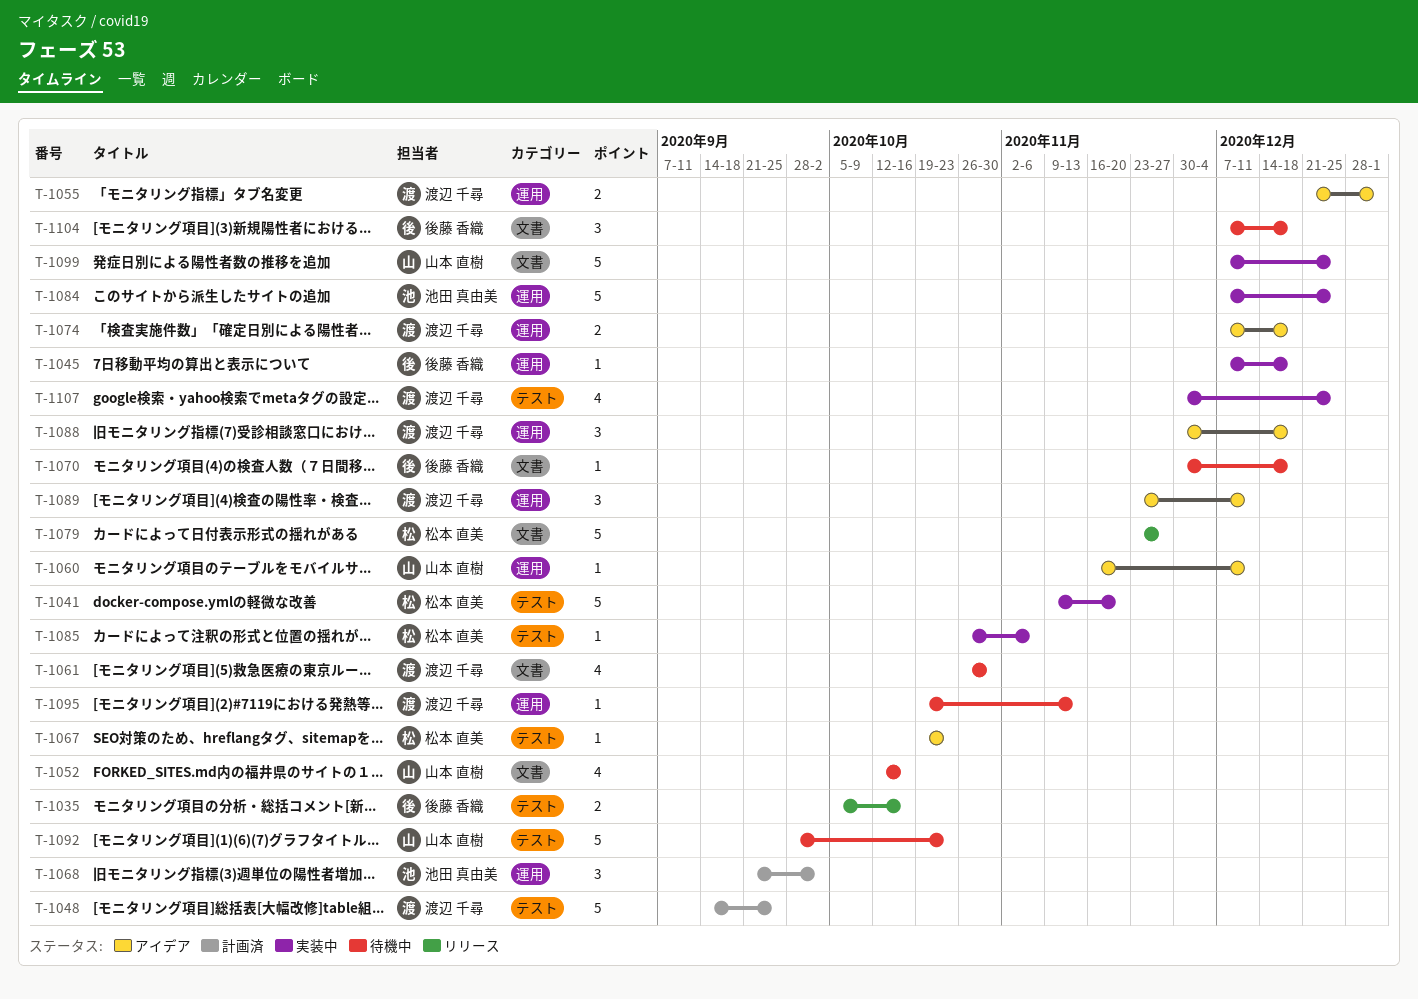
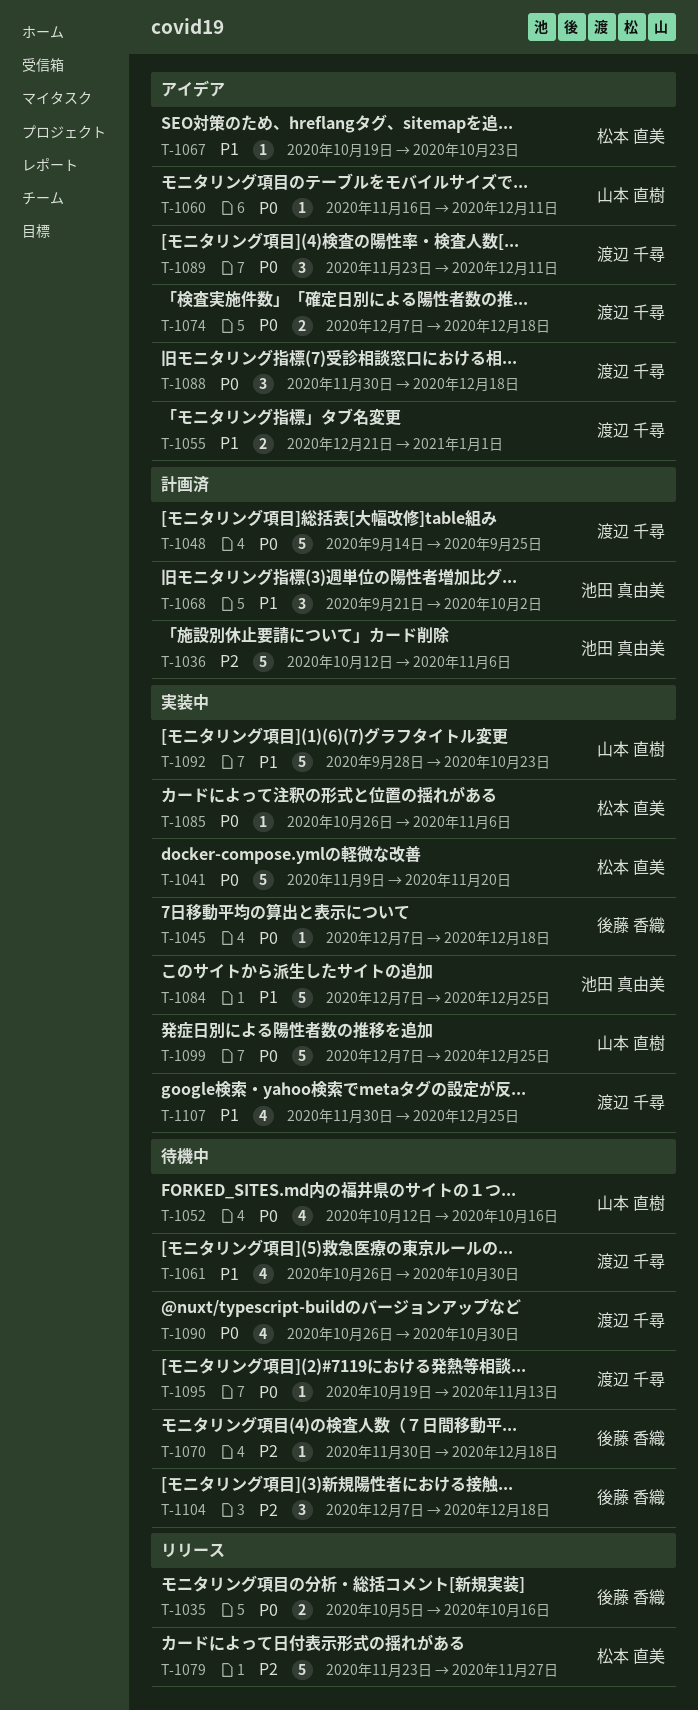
T-1036: none -> present
T-1090: none -> present
T-1092, status: 待機中 -> 実装中

